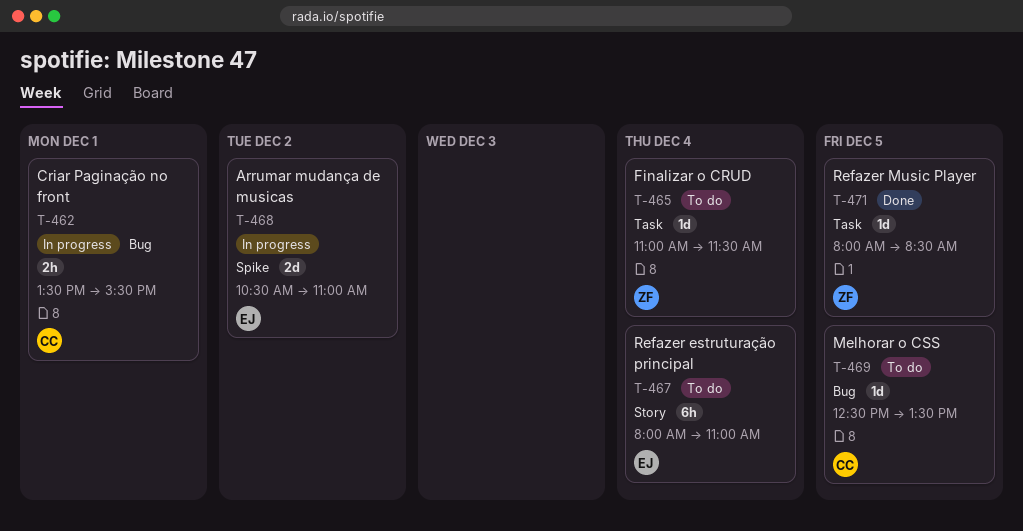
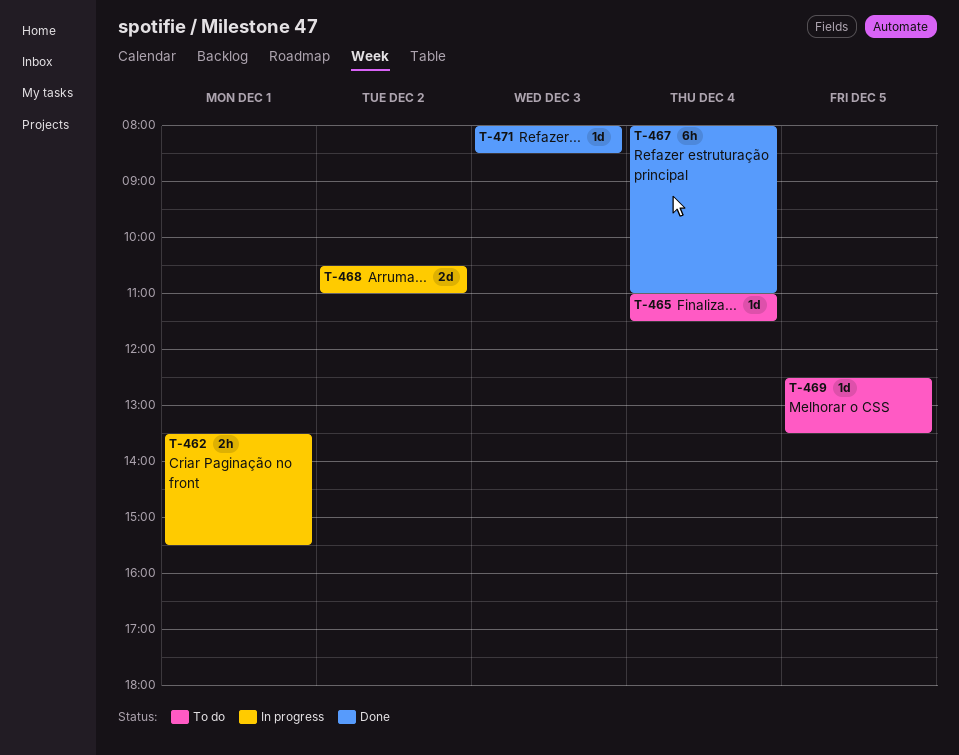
T-467, status: To do -> Done
T-471, day: Dec 5 -> Dec 3

